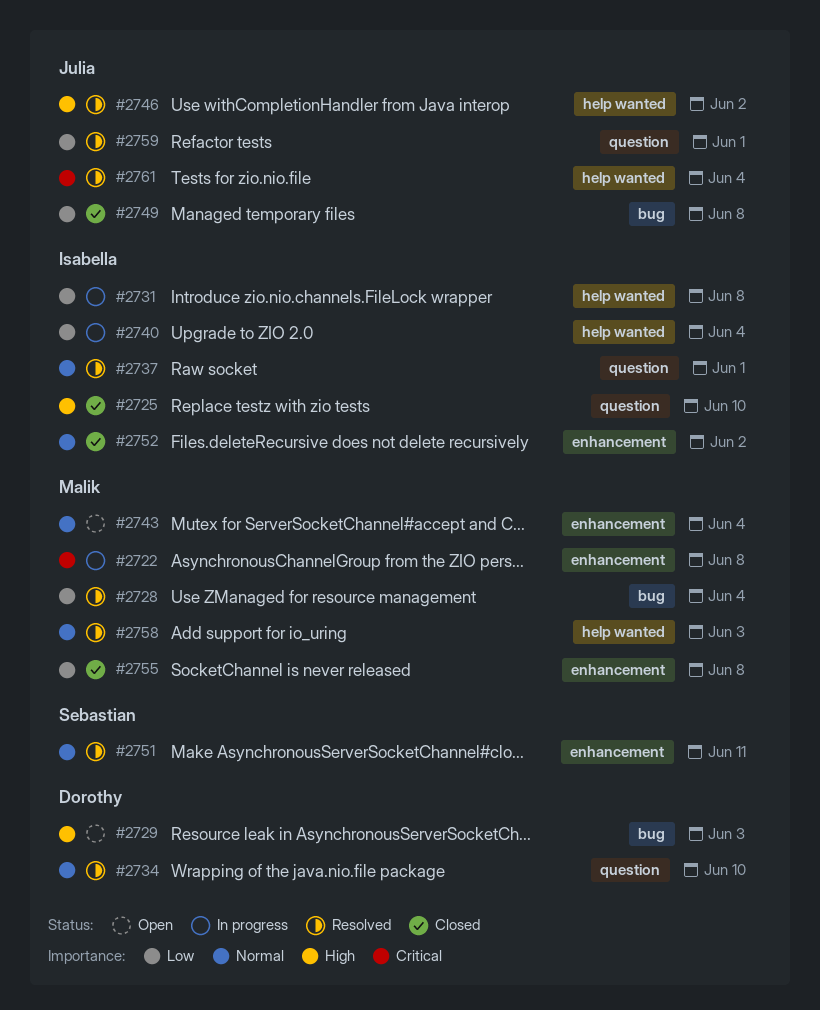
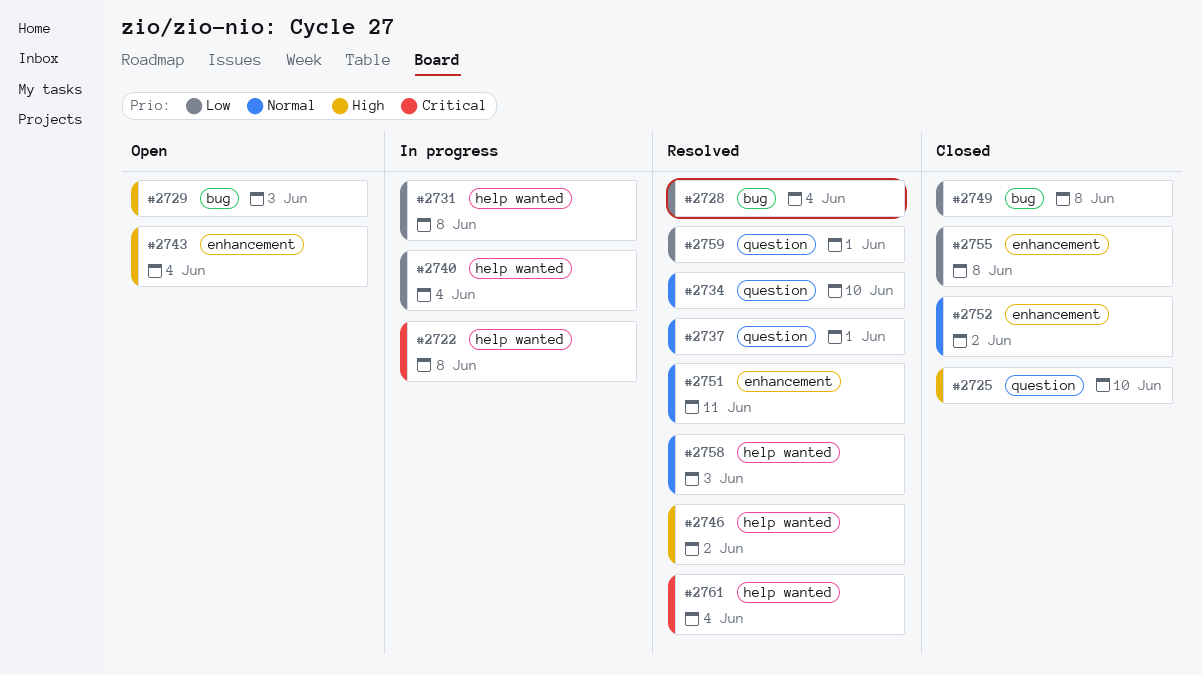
#2722, label: enhancement -> help wanted
#2743, priority: Normal -> High

